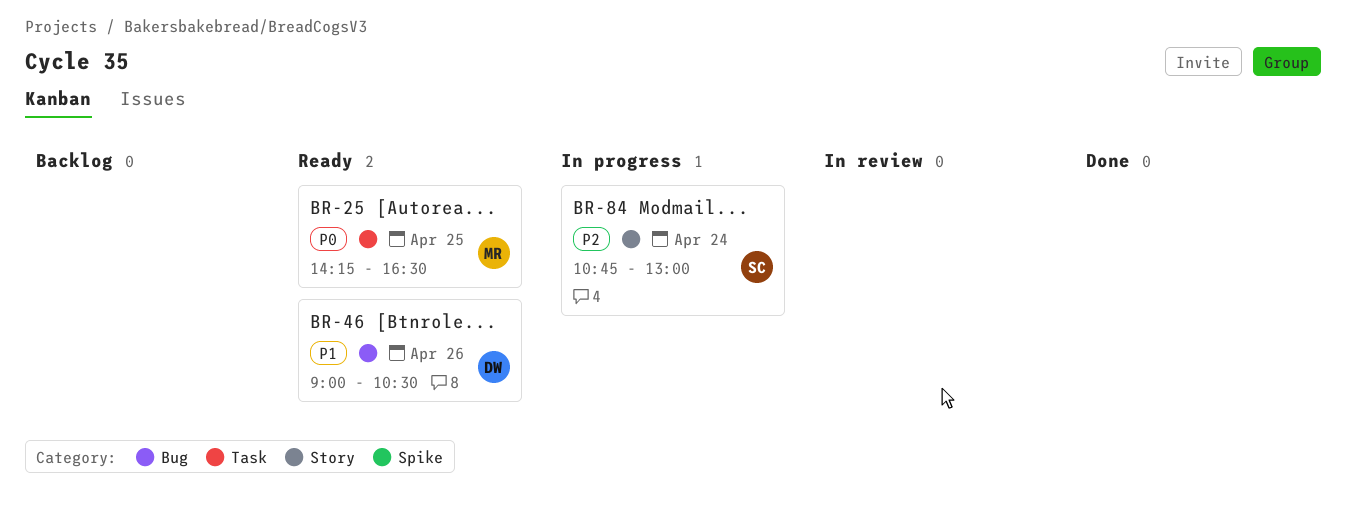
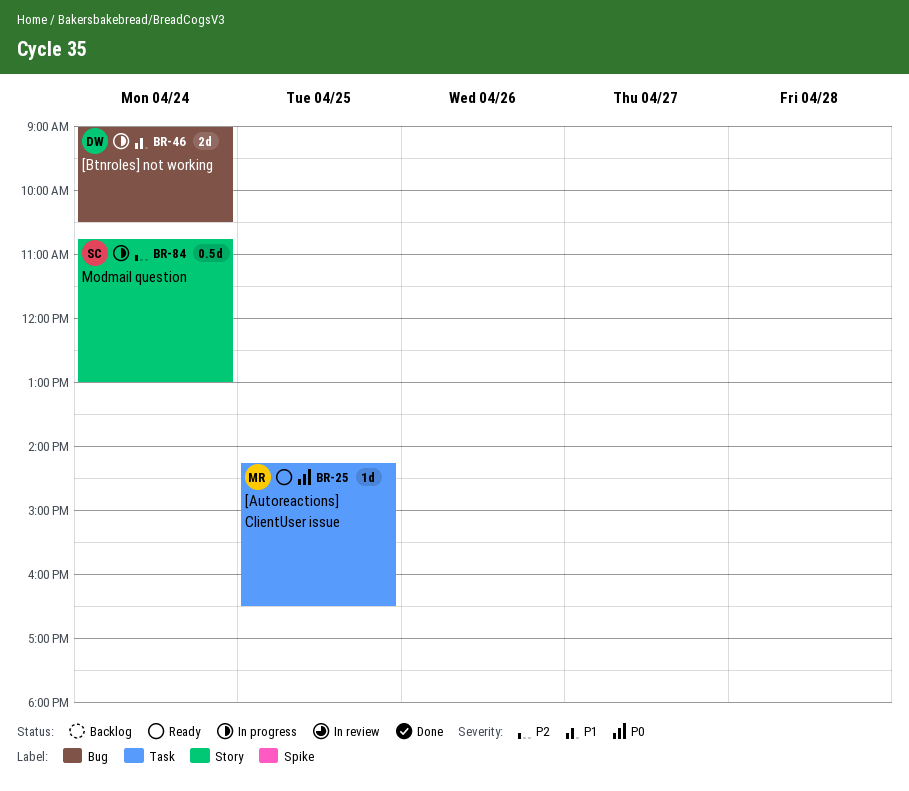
BR-46, status: Ready -> In progress
BR-46, day: Apr 26 -> Apr 24

